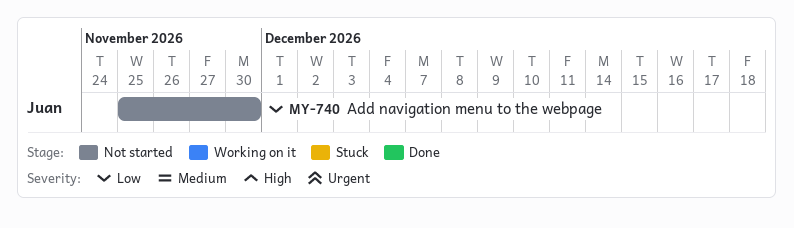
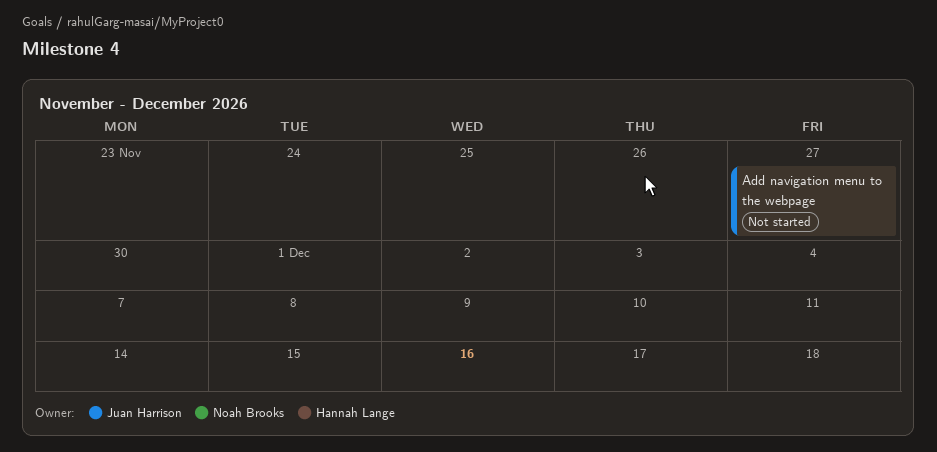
Add navigation menu to the webpage, due: Nov 30 -> Nov 27

